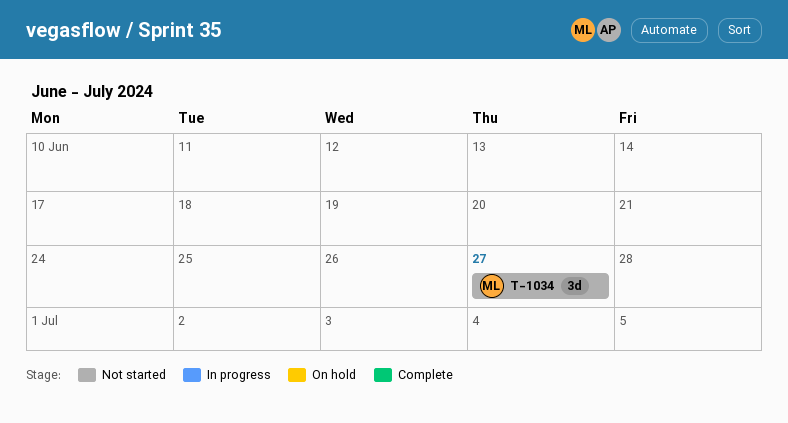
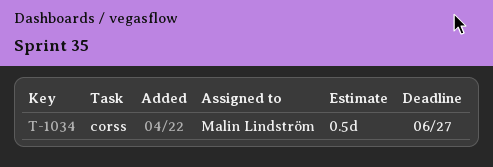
T-1034, estimate: 3d -> 0.5d

